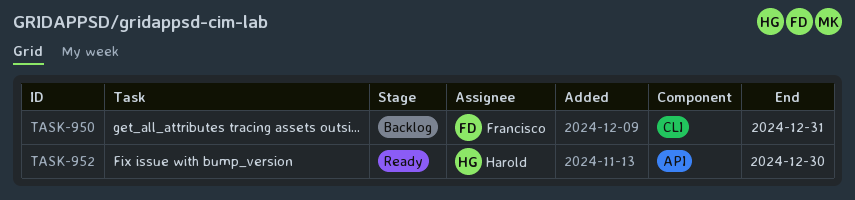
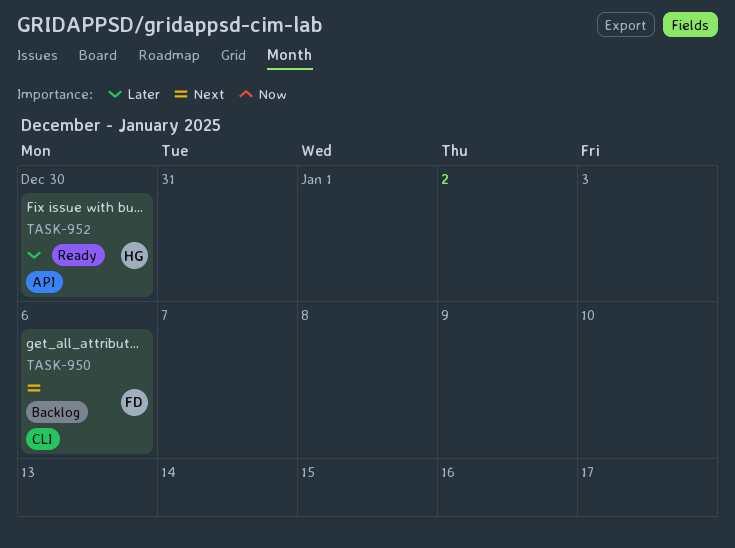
TASK-950, due: Dec 31 -> Jan 6

